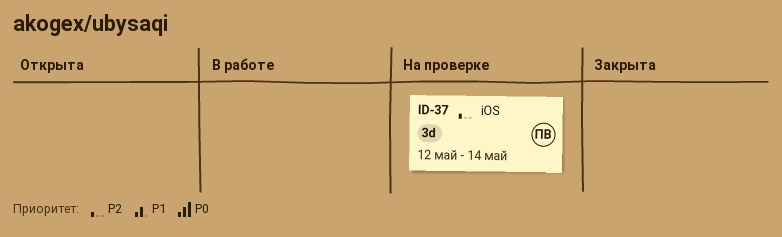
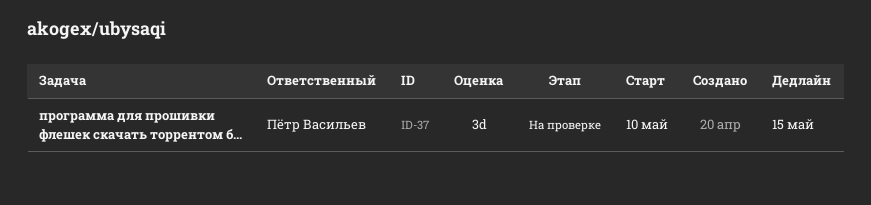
ID-37, start: May 12 -> May 10
ID-37, due: May 14 -> May 15

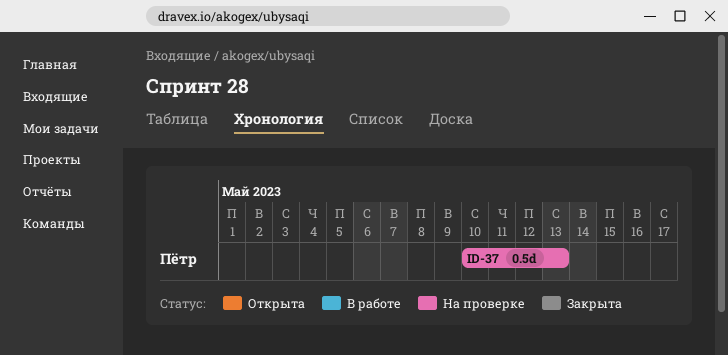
ID-37, estimate: 3d -> 0.5d
ID-37, due: May 15 -> May 13

